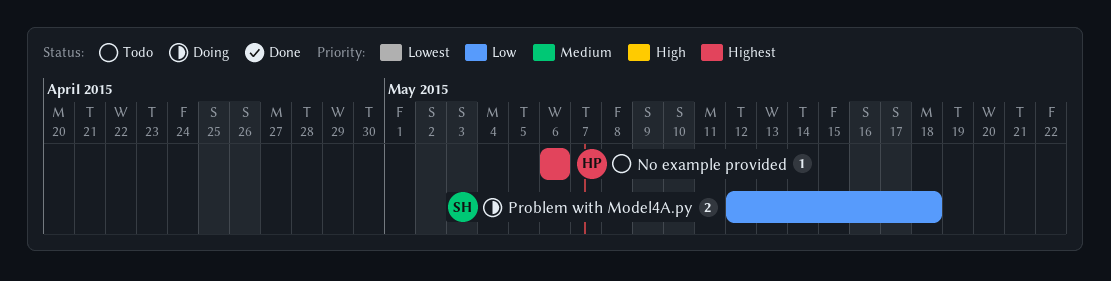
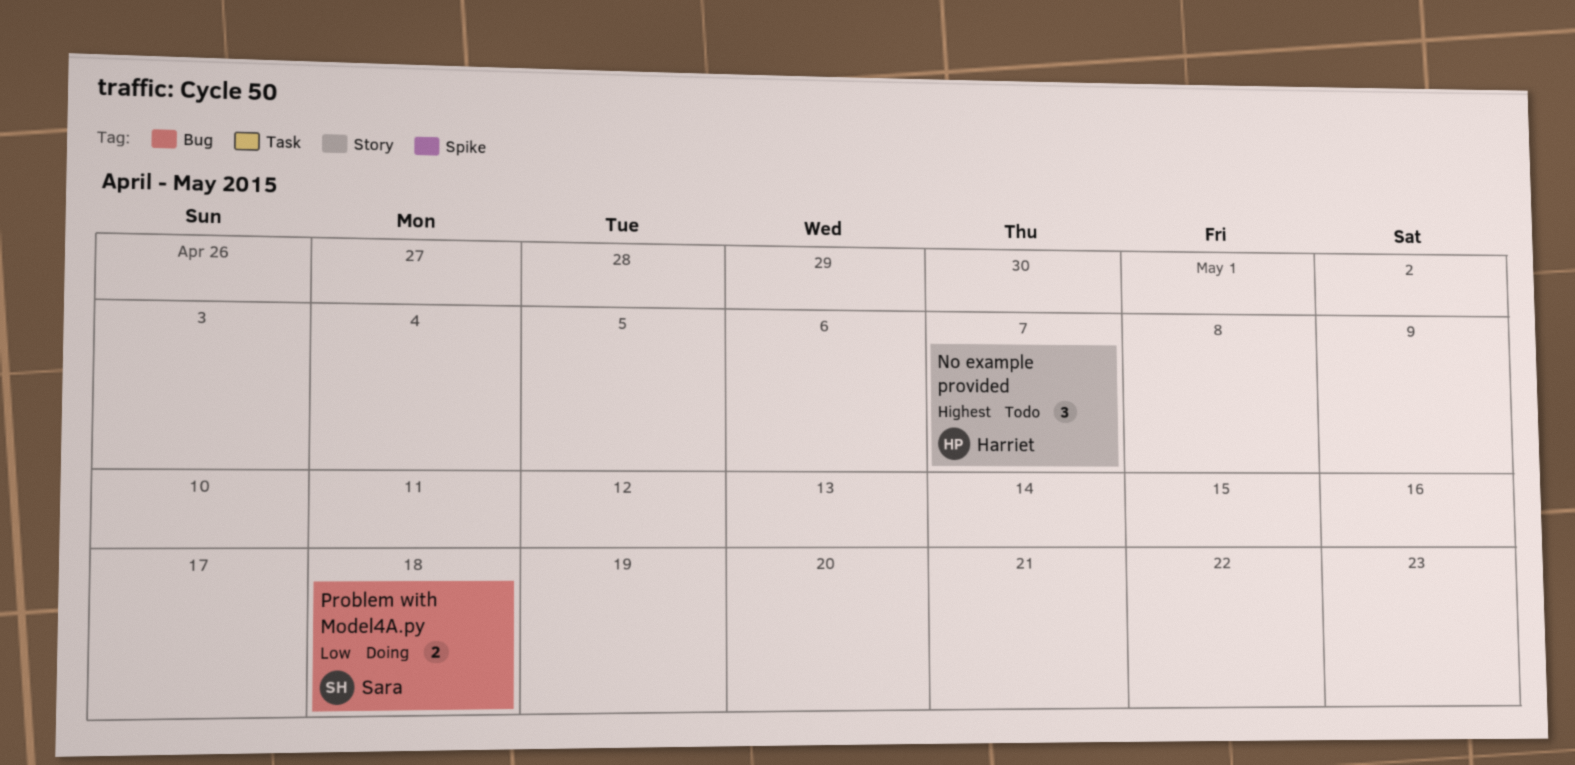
No example provided, estimate: 1 -> 3
No example provided, due: May 6 -> May 7

